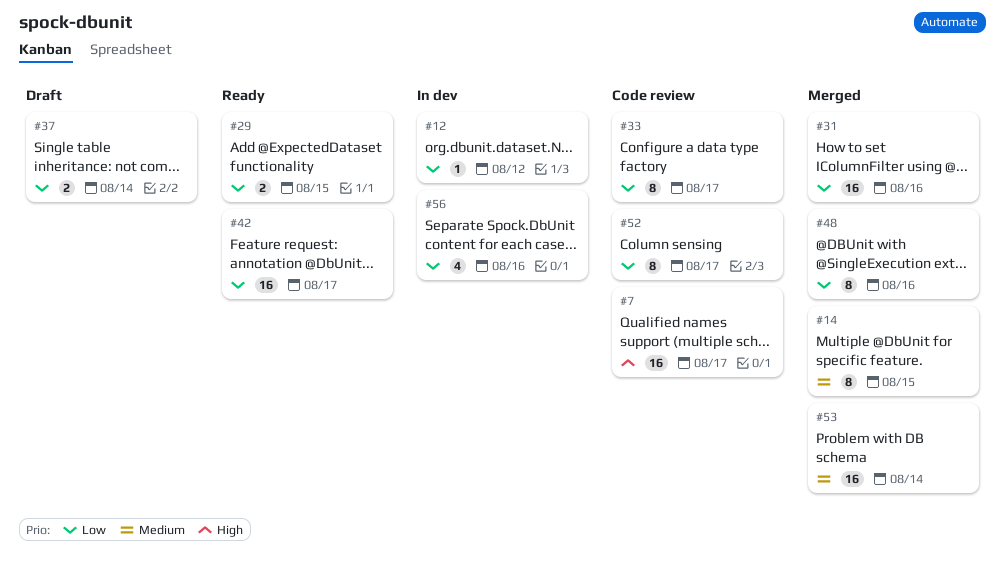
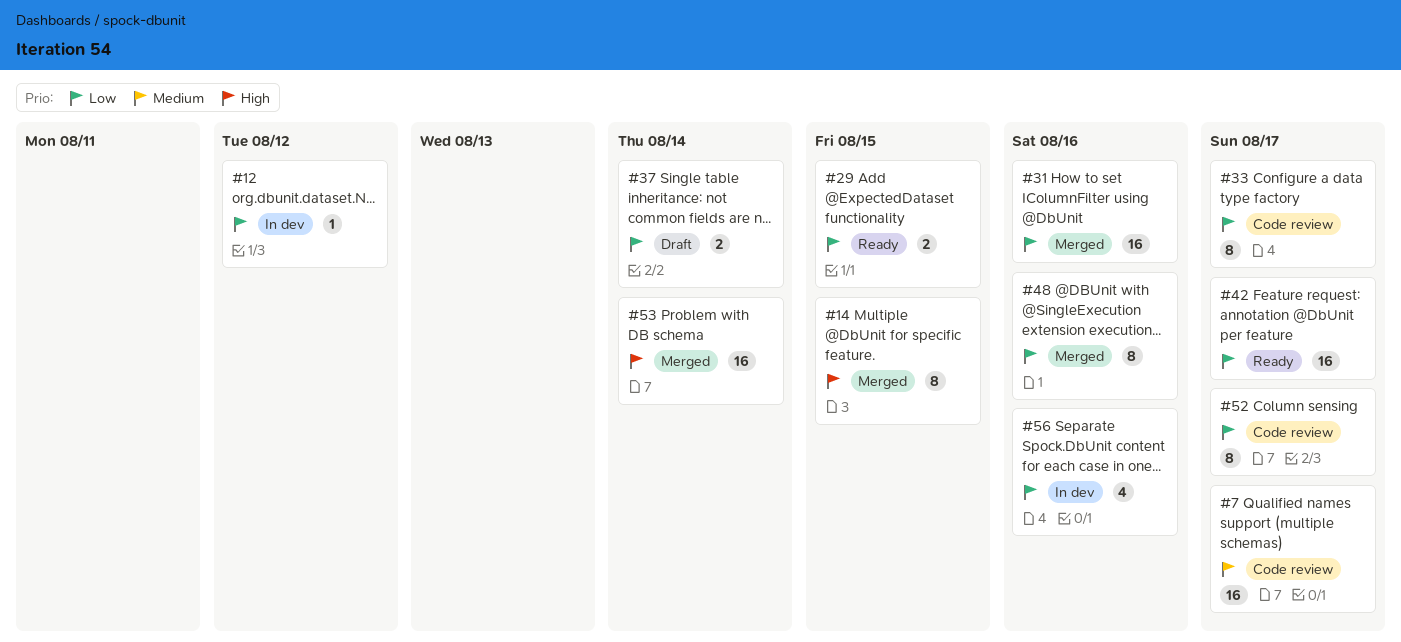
#7, priority: High -> Medium
#14, priority: Medium -> High
#53, priority: Medium -> High

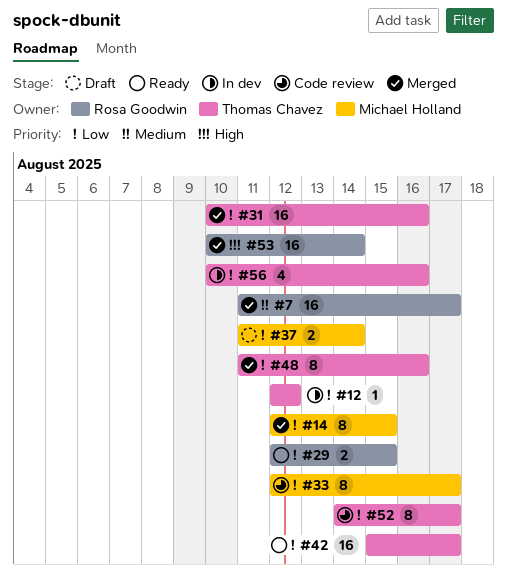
#7, status: Code review -> Merged
#14, priority: High -> Low

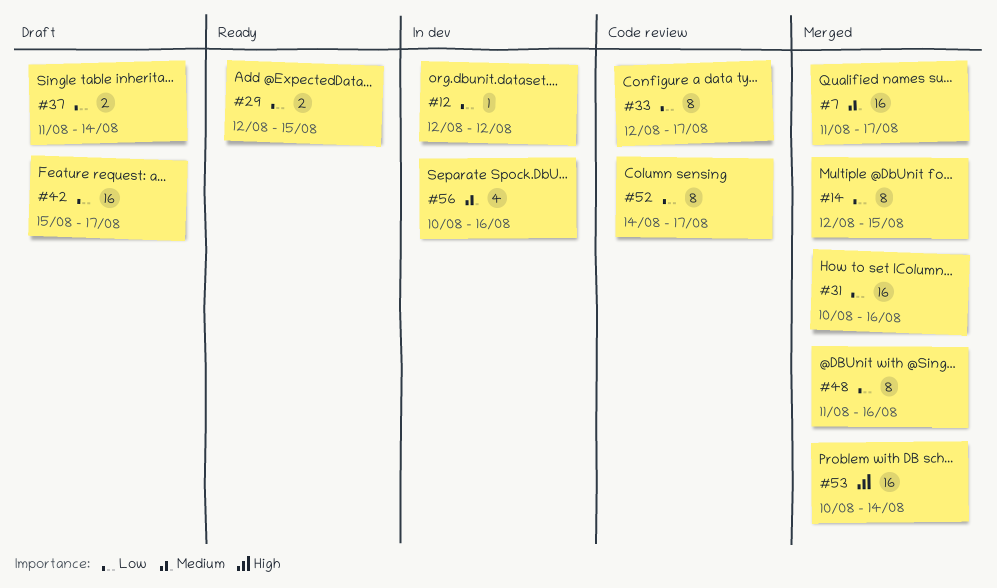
#42, status: Ready -> Draft
#56, priority: Low -> Medium

